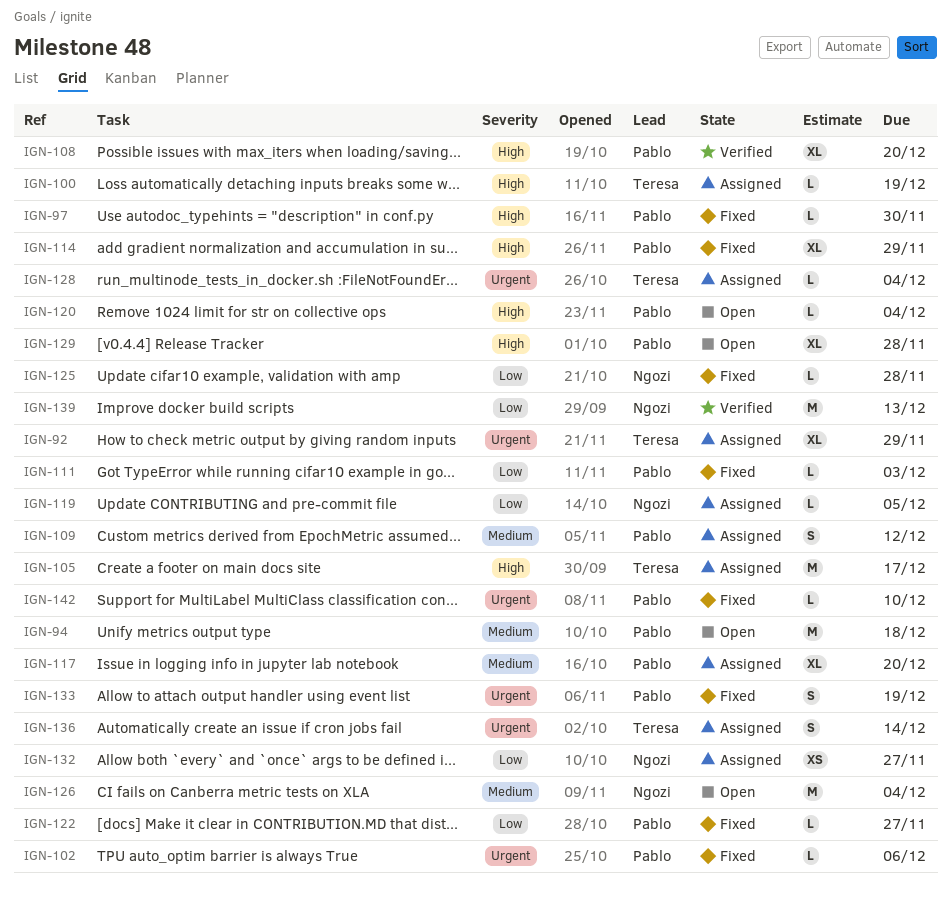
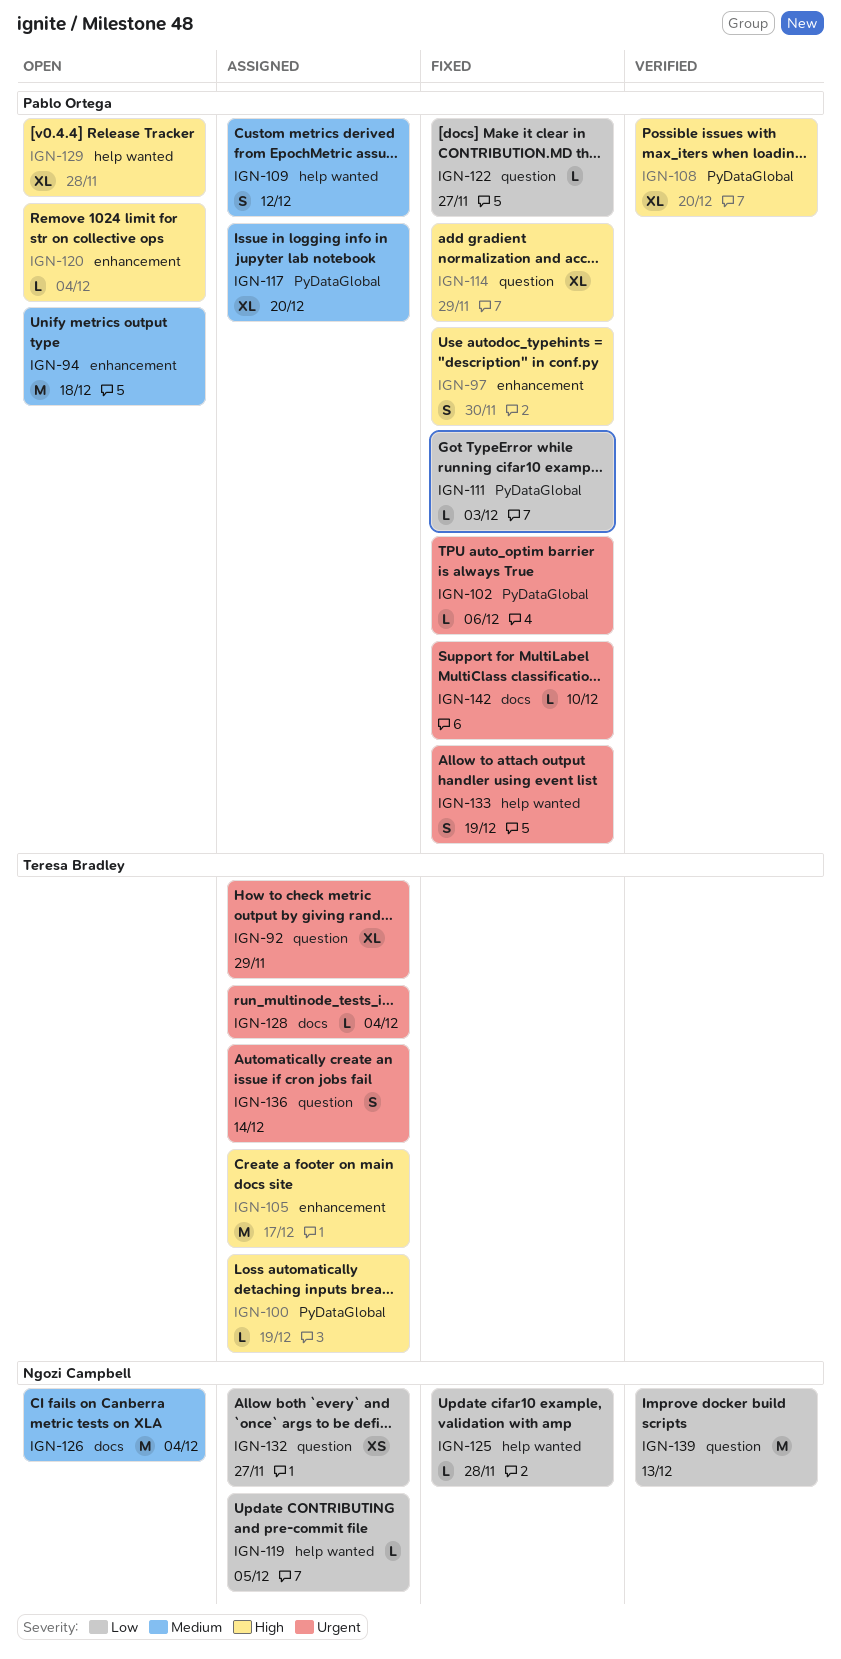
IGN-97, estimate: L -> S

